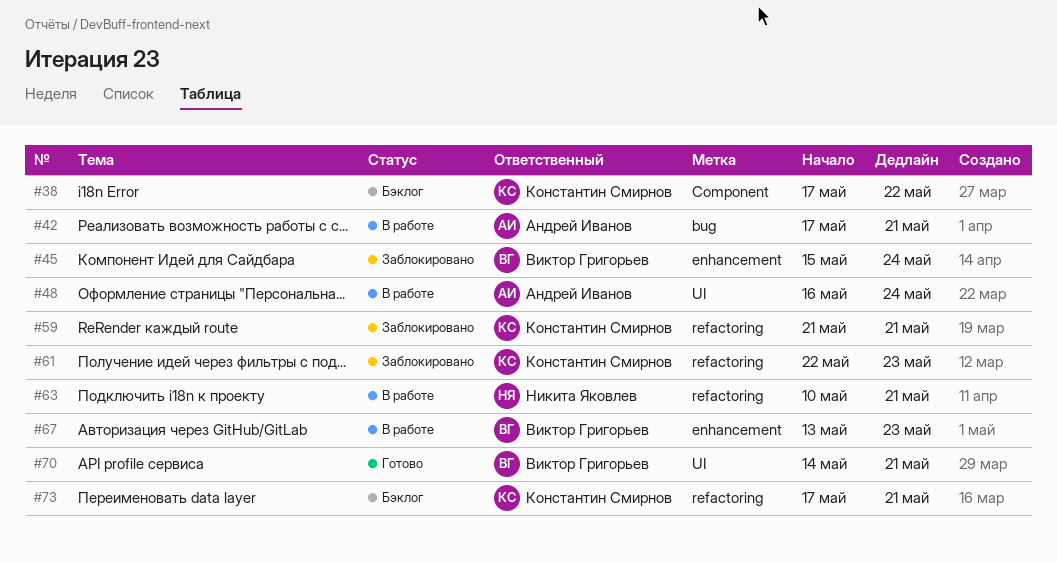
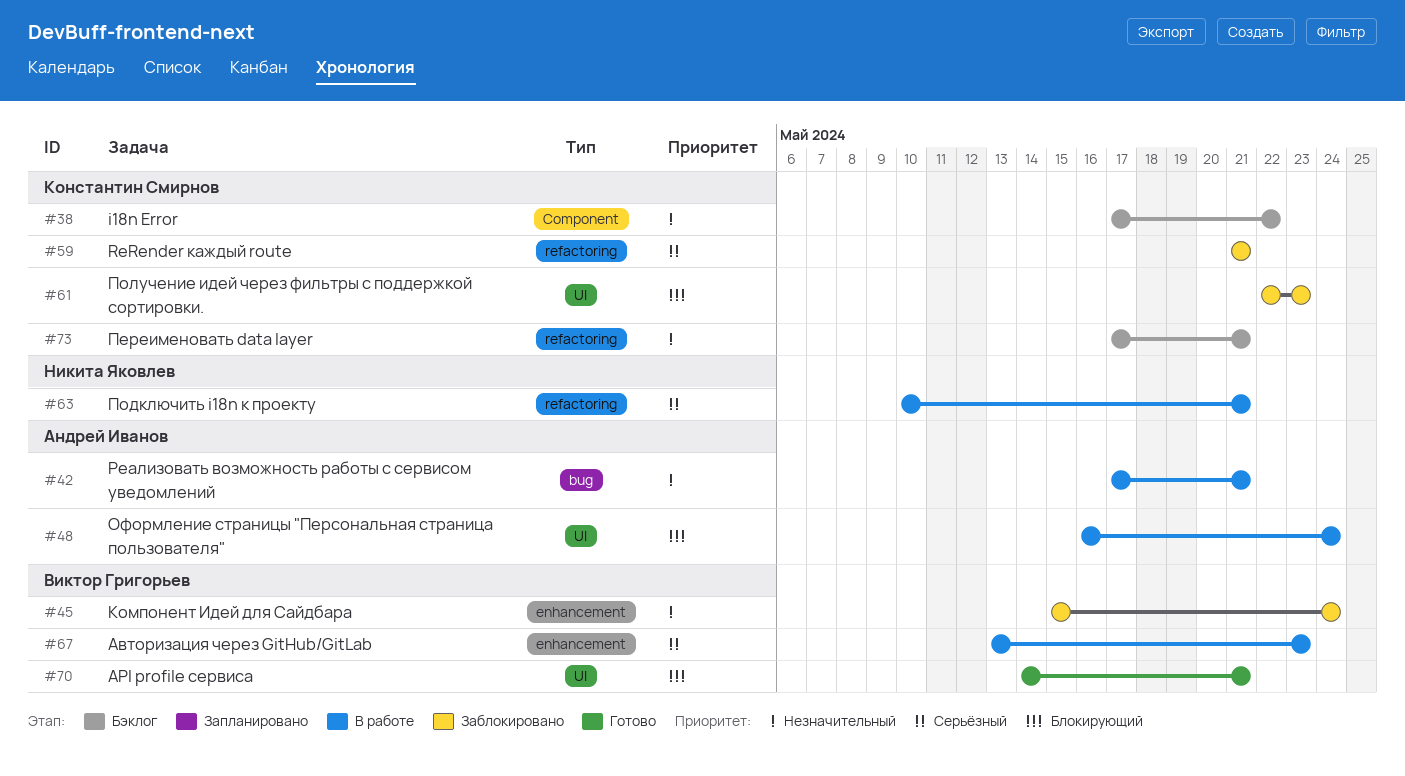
#61, label: refactoring -> UI

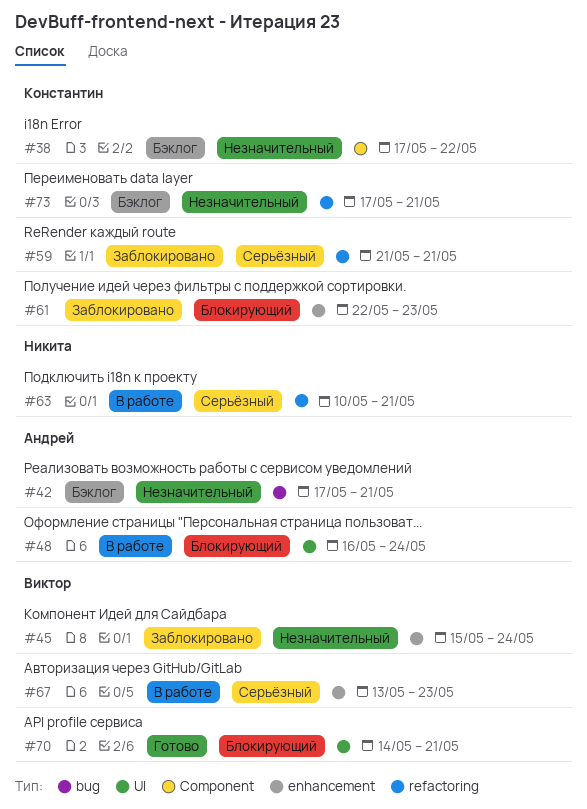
#42, status: В работе -> Бэклог
#61, label: UI -> enhancement

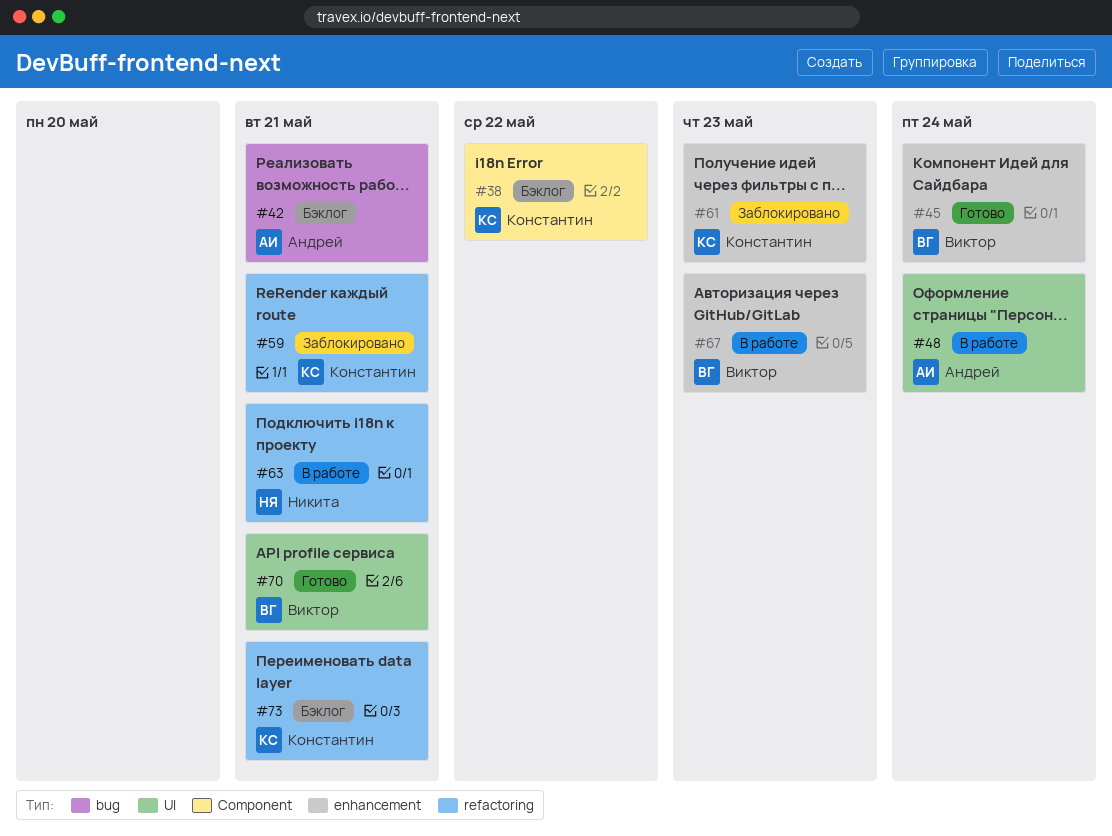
#45, status: Заблокировано -> Готово

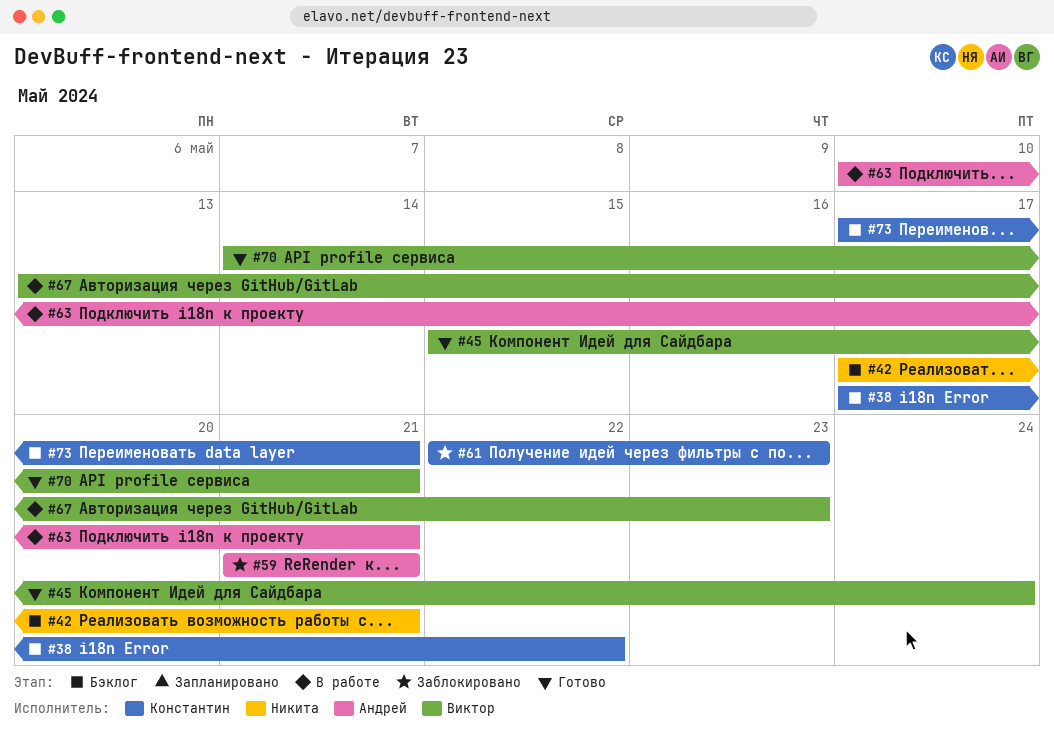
#42, owner: Андрей -> Никита
#48: present -> none
#59, owner: Константин -> Андрей
#63, owner: Никита -> Андрей

